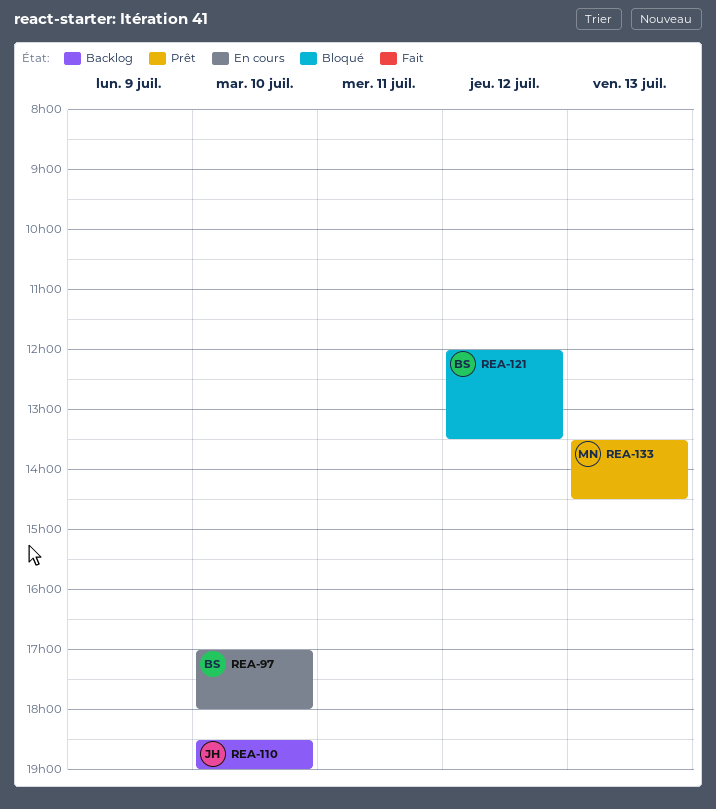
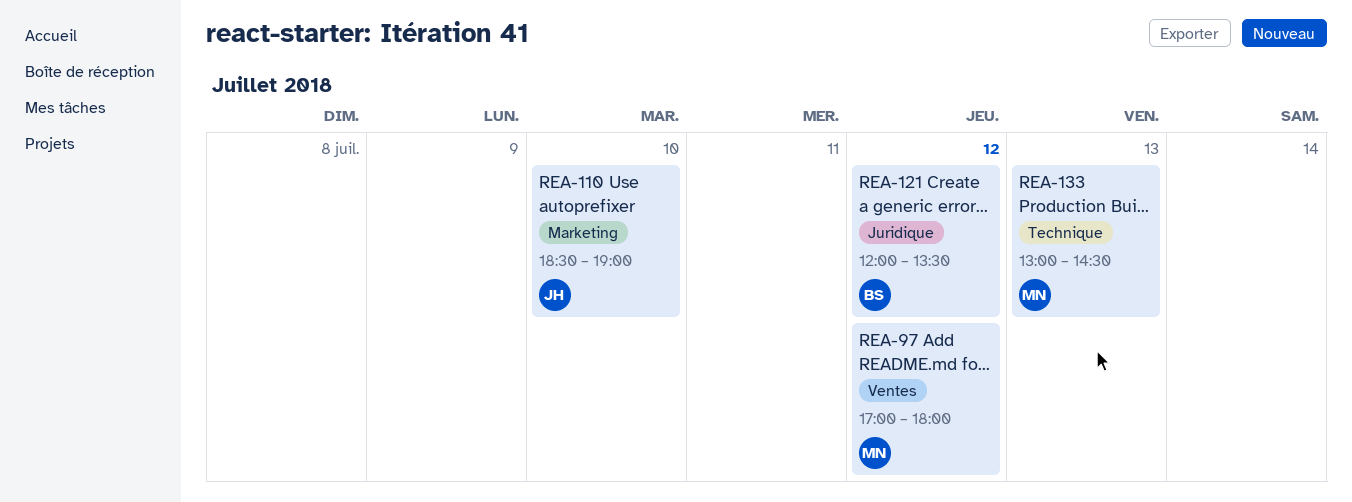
REA-97, owner: BS -> MN
REA-97, day: Jul 10 -> Jul 12
REA-133, begins: 13:30 -> 13:00

